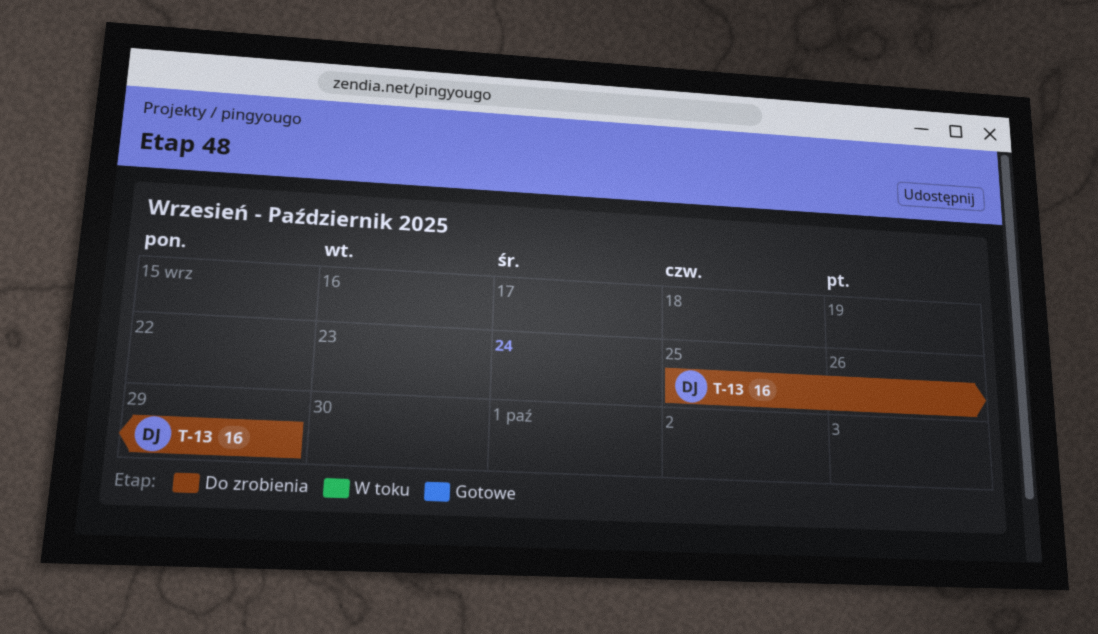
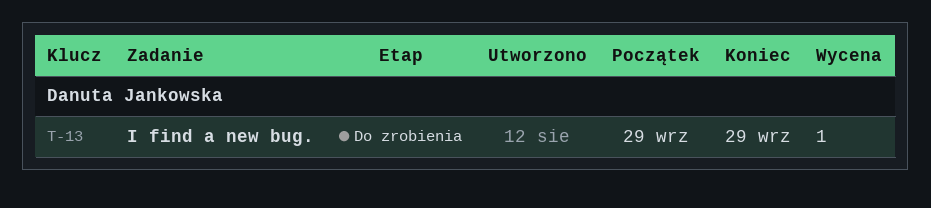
T-13, estimate: 16 -> 1
T-13, start: Sep 25 -> Sep 29

